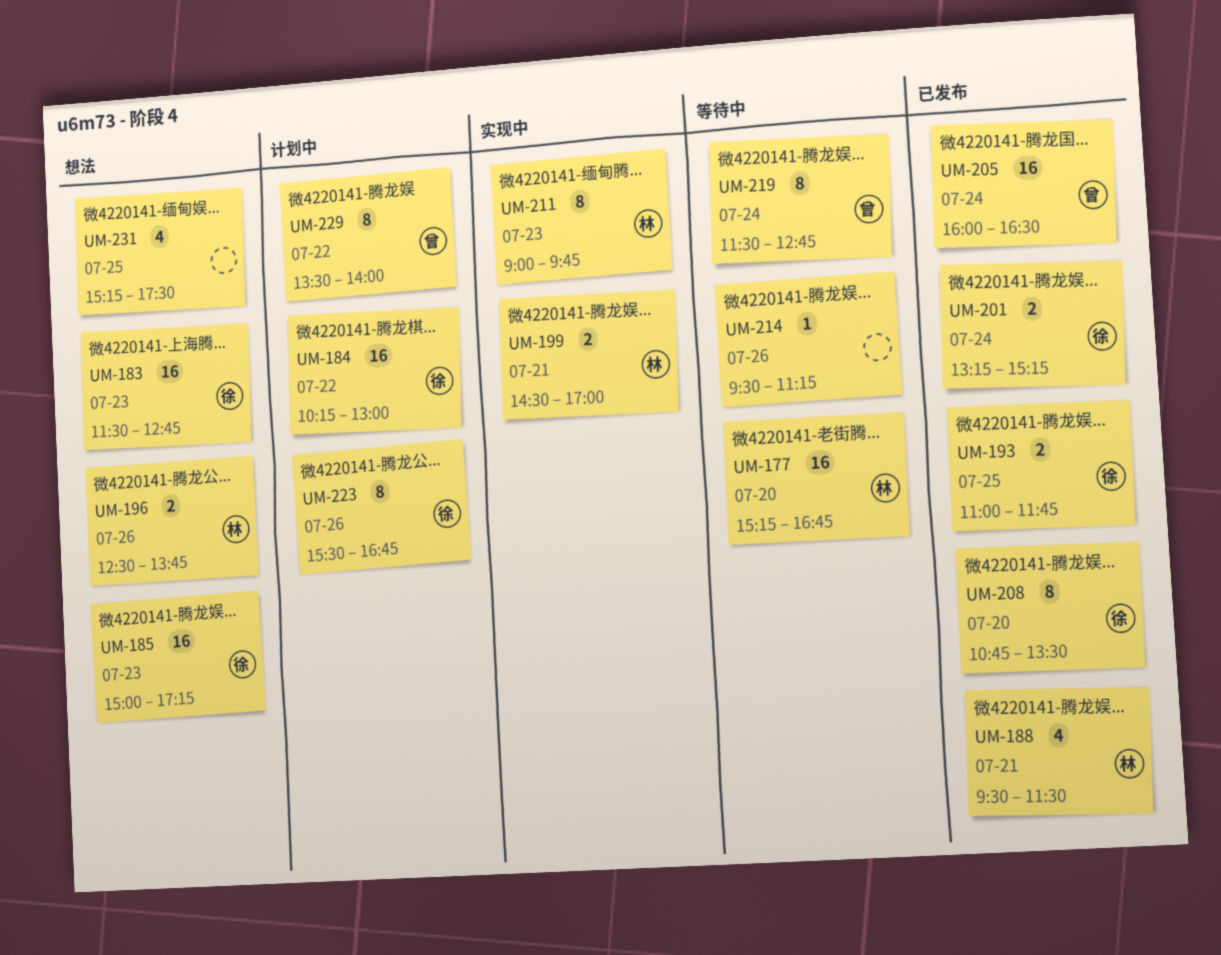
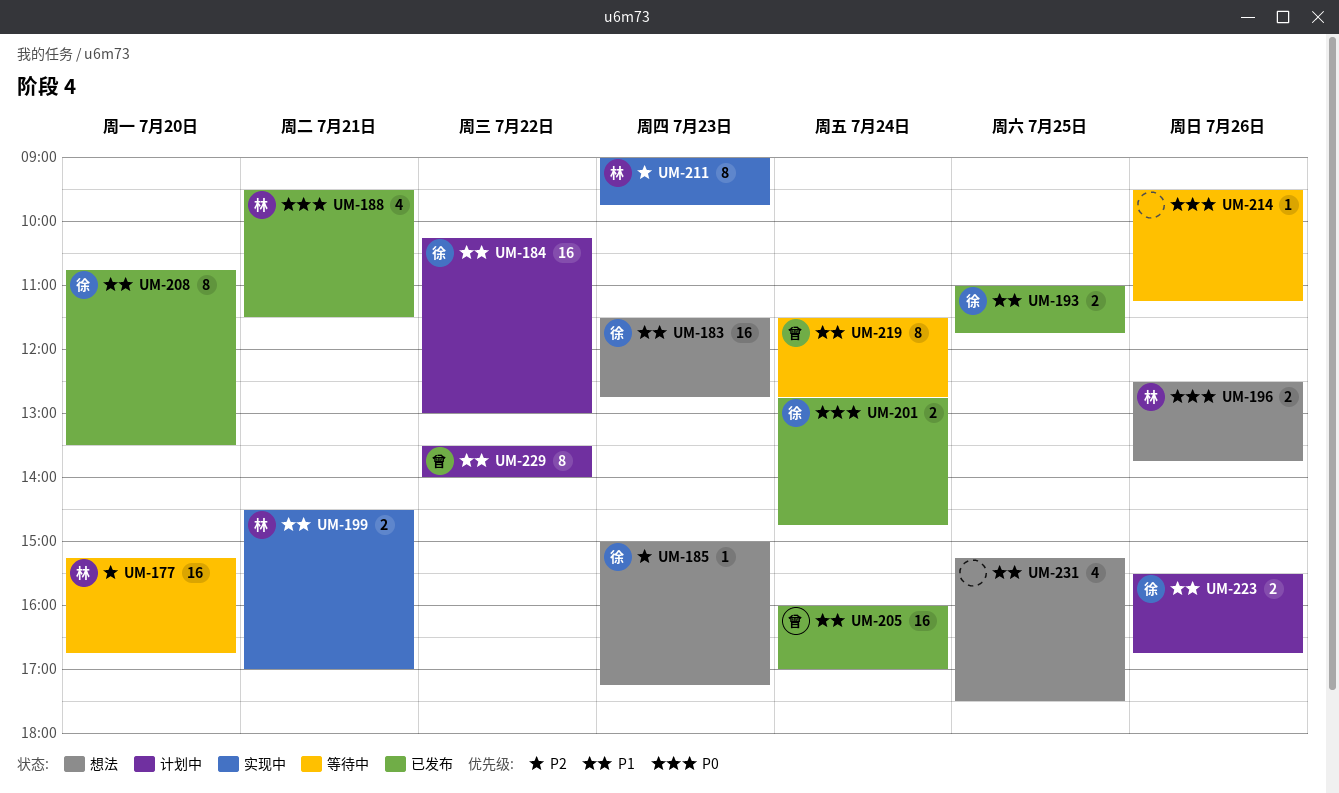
UM-185, estimate: 16 -> 1
UM-201, begins: 13:15 -> 12:45
UM-201, ends: 15:15 -> 14:45
UM-205, ends: 16:30 -> 17:00
UM-223, estimate: 8 -> 2

